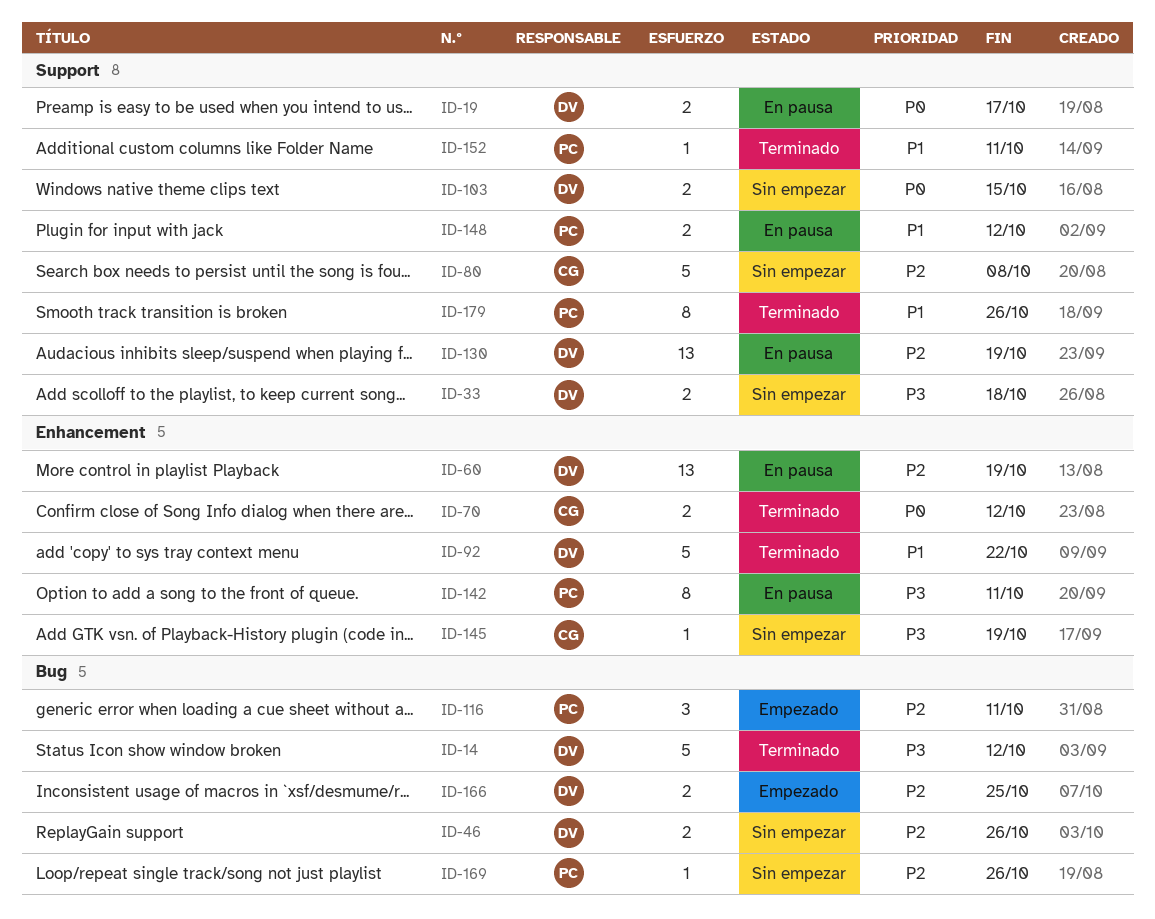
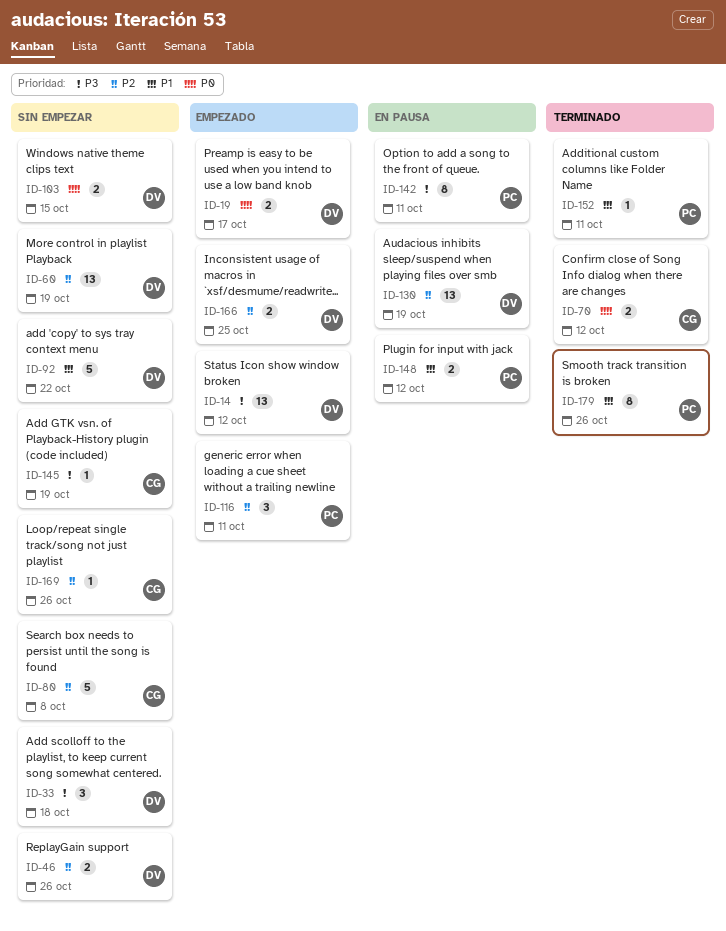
ID-14, status: Terminado -> Empezado
ID-14, estimate: 5 -> 13
ID-19, status: En pausa -> Empezado
ID-33, estimate: 2 -> 3
ID-60, status: En pausa -> Sin empezar
ID-92, status: Terminado -> Sin empezar
ID-169, owner: PC -> CG

